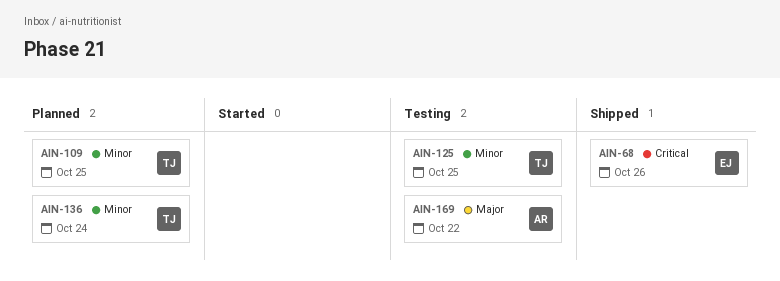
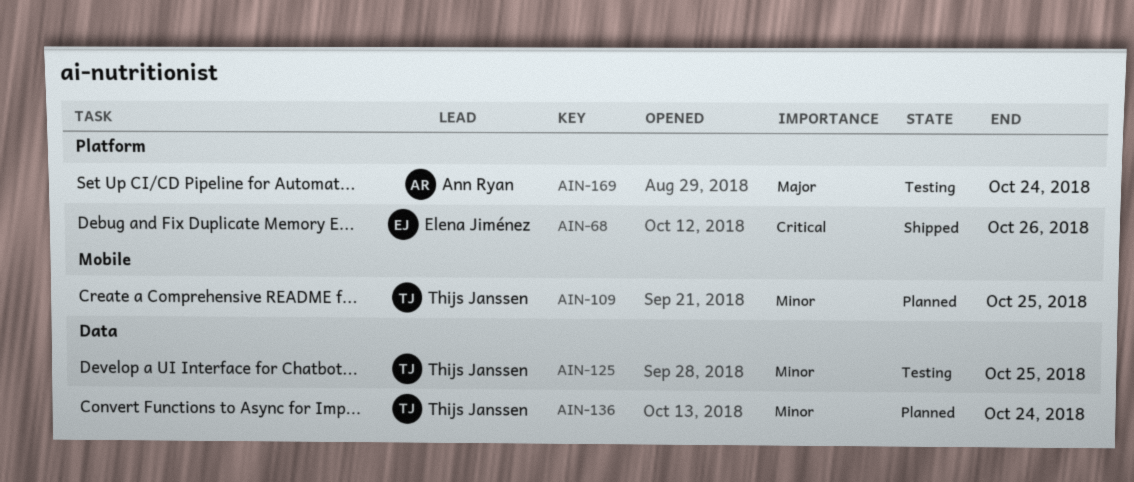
AIN-169, due: Oct 22 -> Oct 24

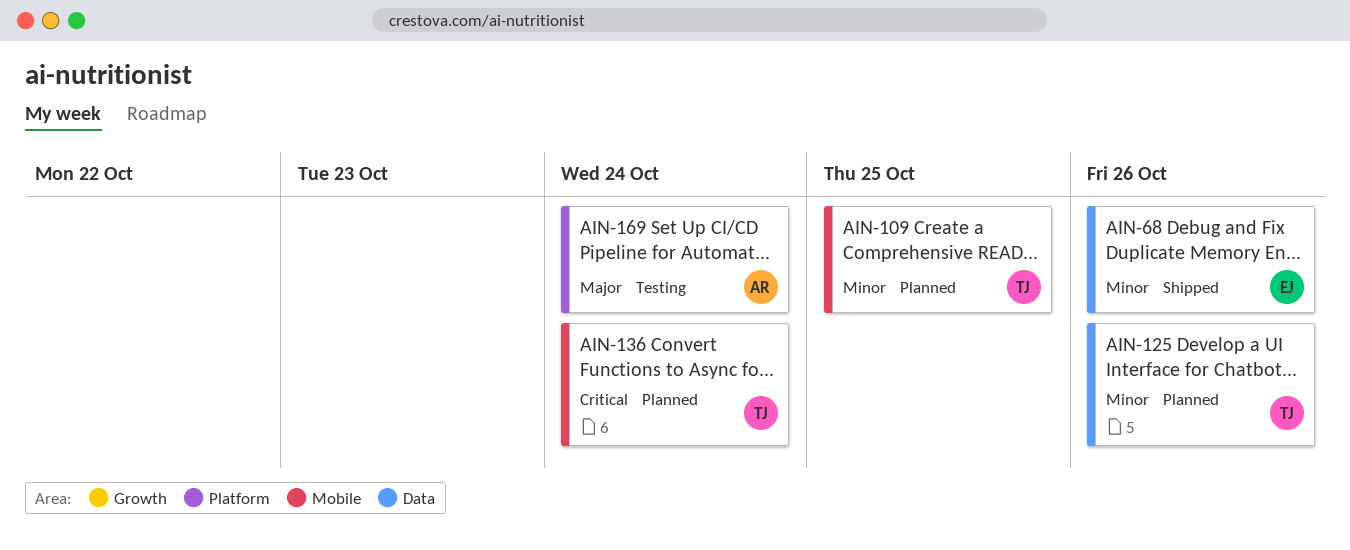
AIN-68, priority: Critical -> Minor
AIN-68, label: Platform -> Data
AIN-125, status: Testing -> Planned
AIN-125, due: Oct 25 -> Oct 26
AIN-136, priority: Minor -> Critical
AIN-136, label: Data -> Mobile

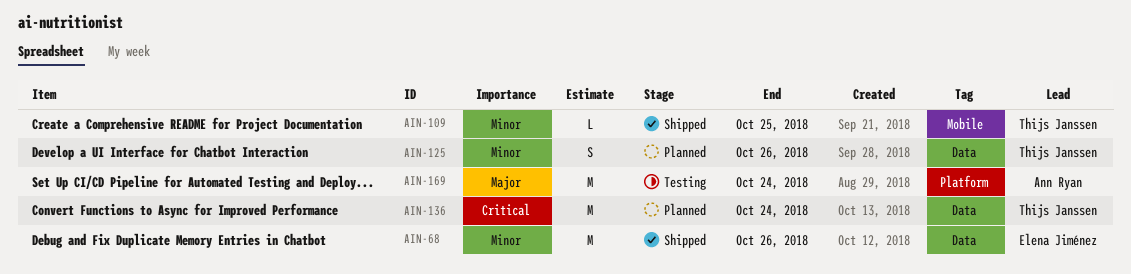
AIN-109, status: Planned -> Shipped
AIN-136, label: Mobile -> Data

